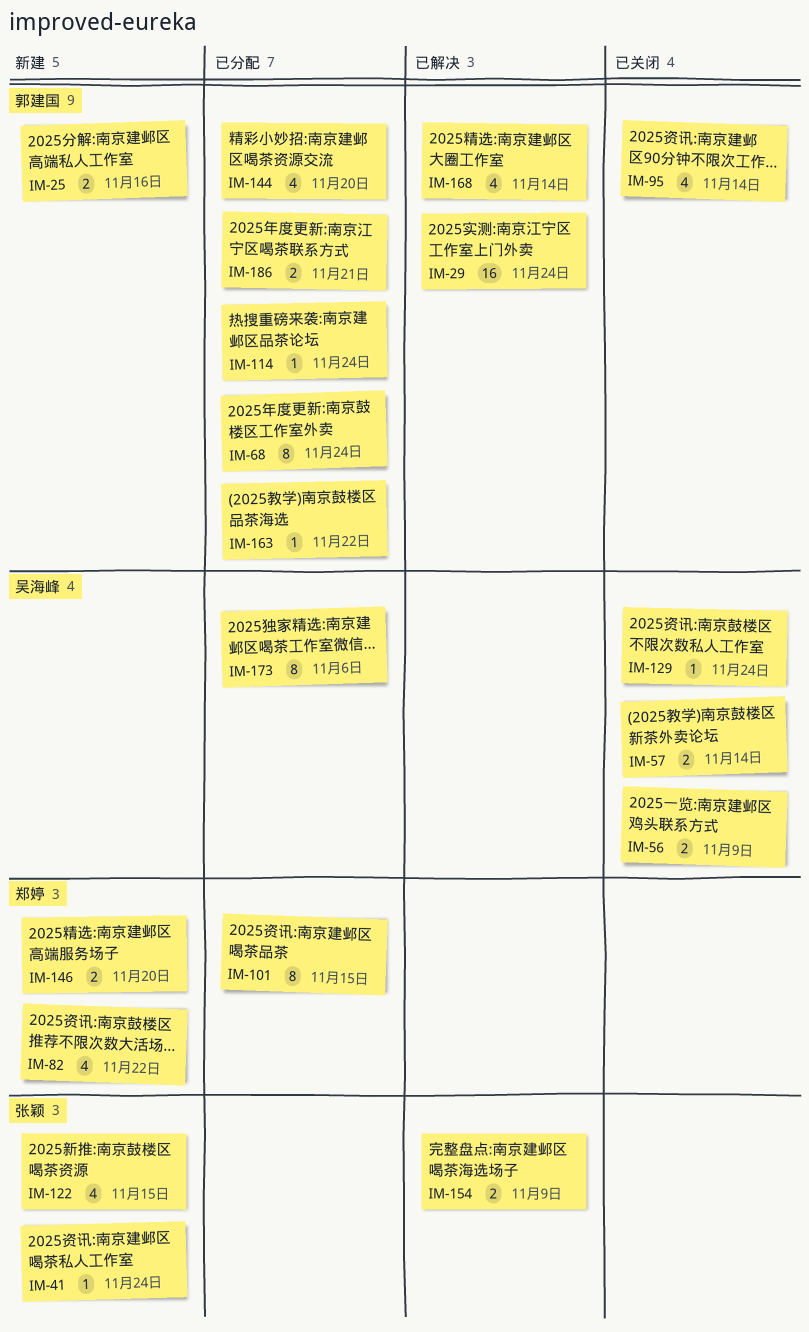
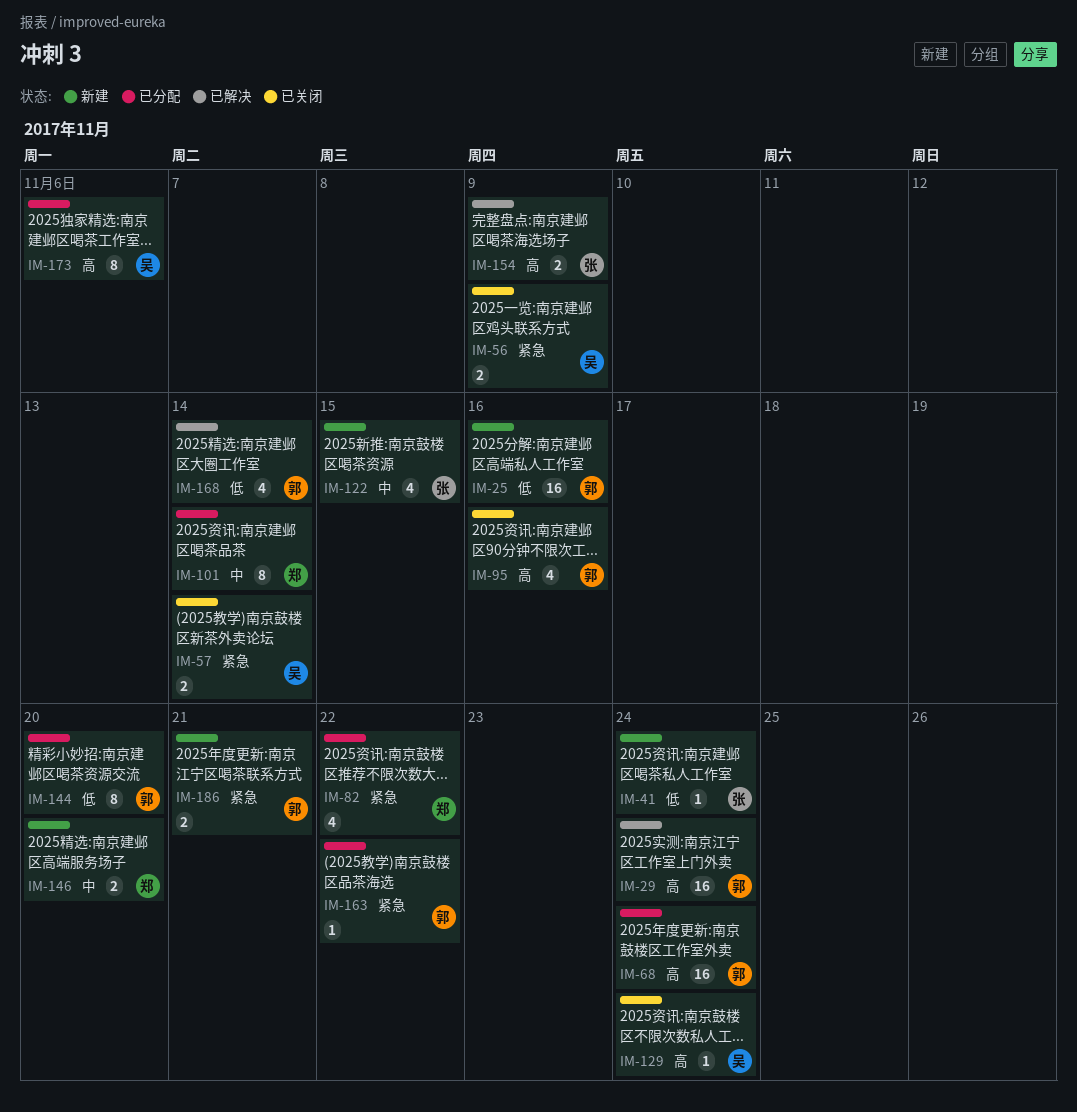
IM-25, estimate: 2 -> 16
IM-68, estimate: 8 -> 16
IM-82, status: 新建 -> 已分配
IM-95, due: Nov 14 -> Nov 16
IM-101, due: Nov 15 -> Nov 14
IM-114: present -> none
IM-144, estimate: 4 -> 8
IM-186, status: 已分配 -> 新建

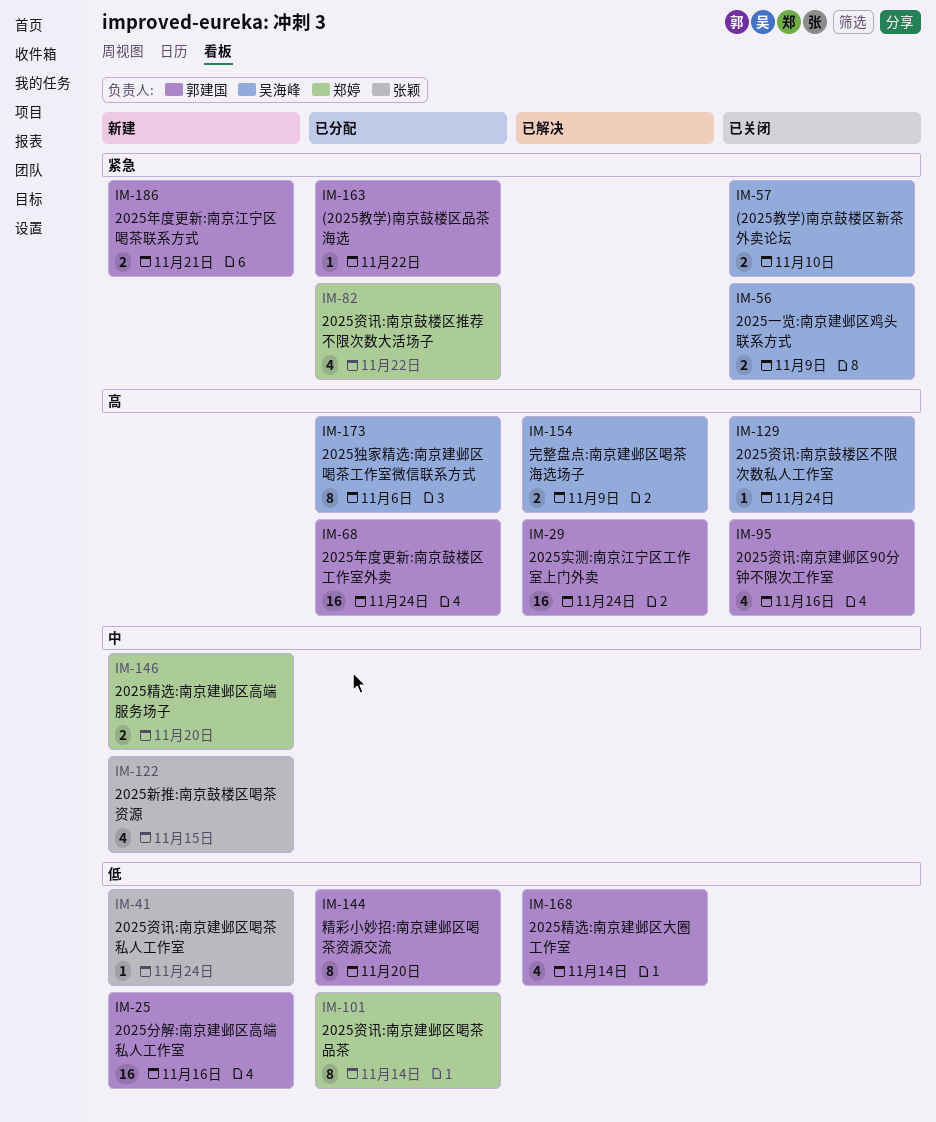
IM-57, due: Nov 14 -> Nov 10
IM-101, priority: 中 -> 低
IM-154, owner: 张颖 -> 吴海峰

